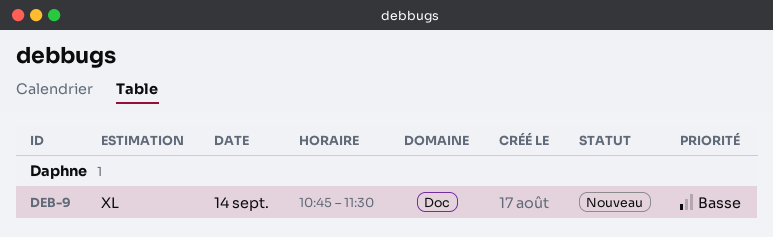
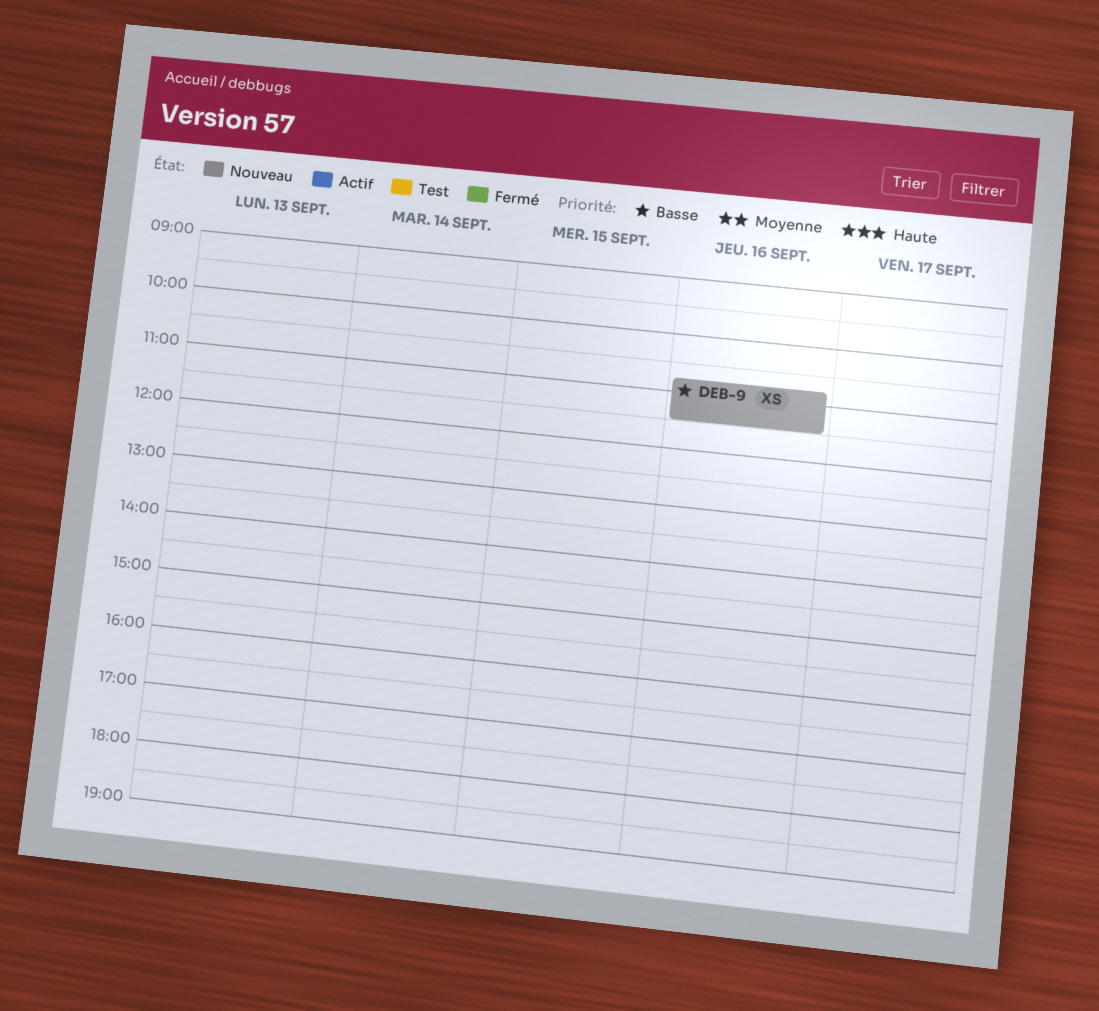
DEB-9, estimate: XL -> XS
DEB-9, day: Sep 14 -> Sep 16

